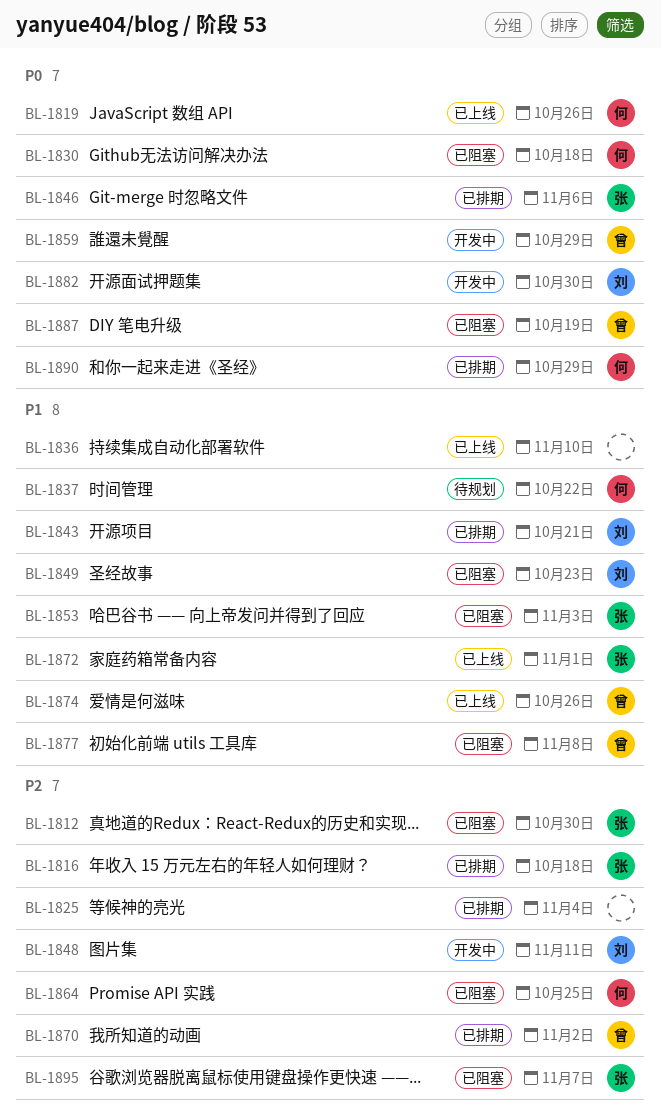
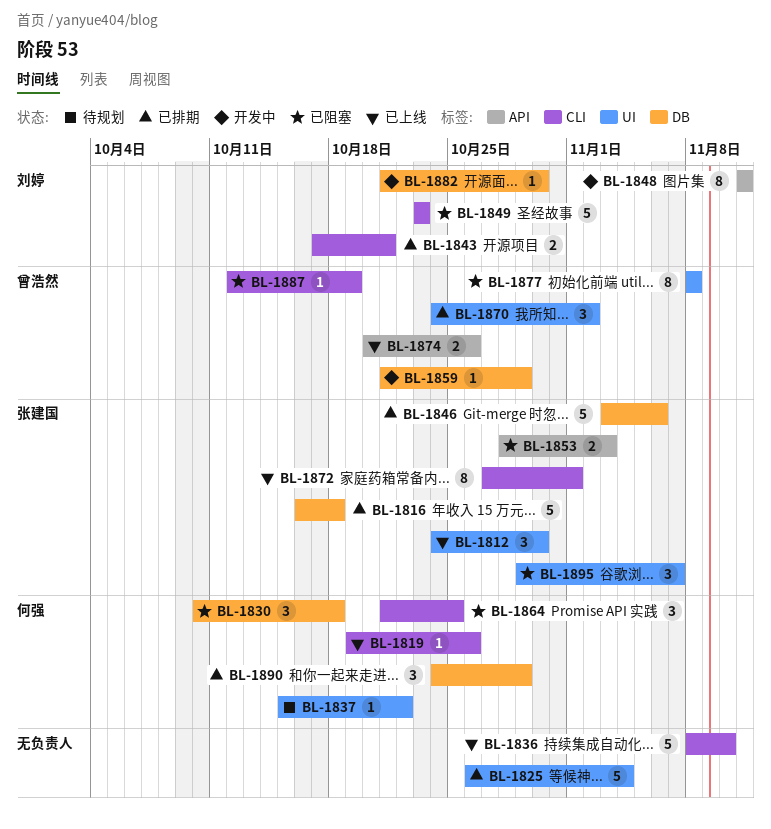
BL-1812, status: 已阻塞 -> 已上线

